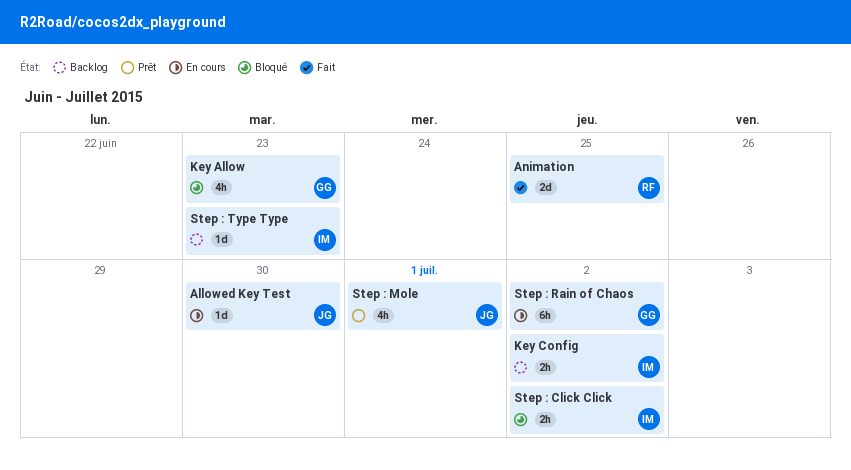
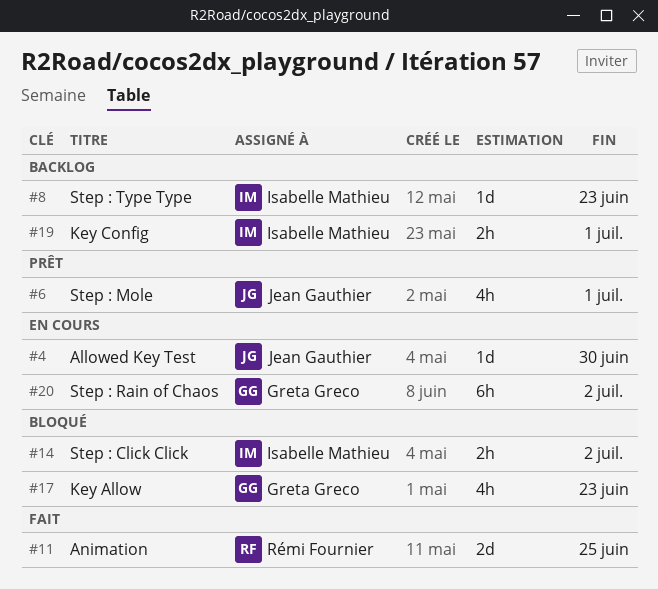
Key Config, due: Jul 2 -> Jul 1

